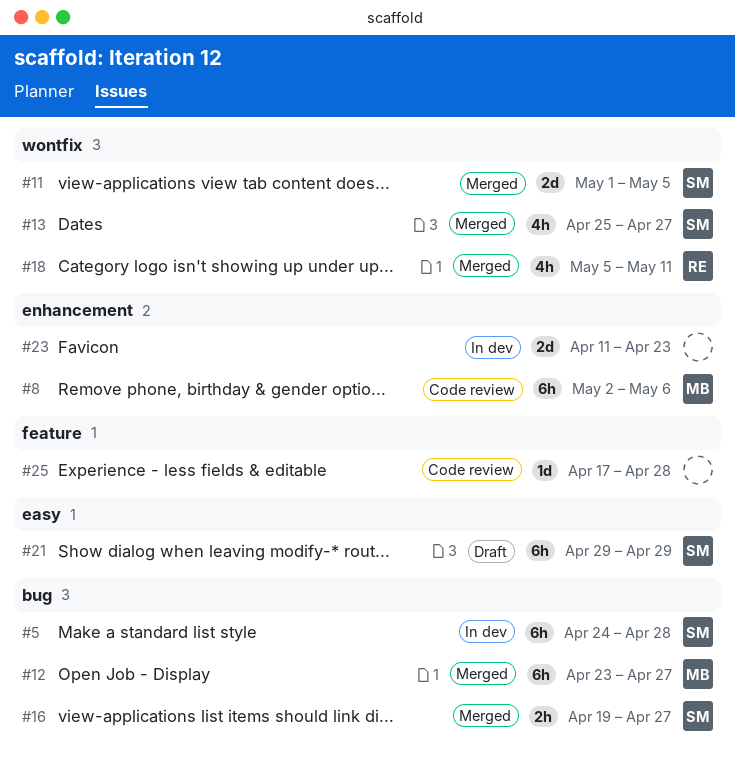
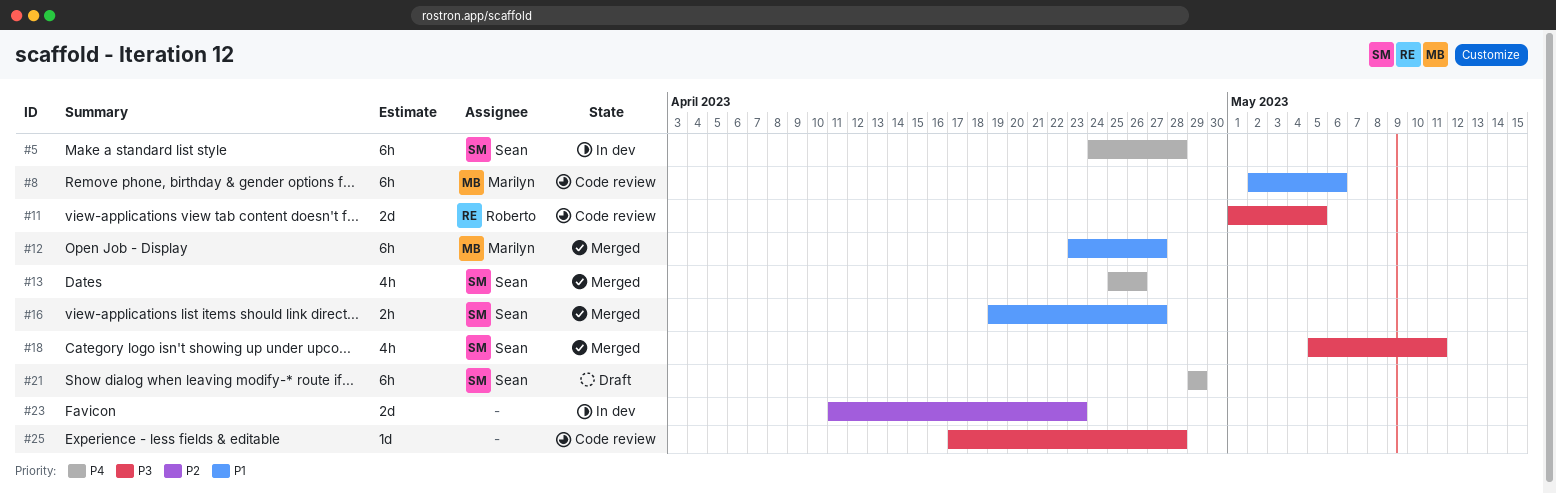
#11, status: Merged -> Code review
#11, owner: Sean -> Roberto
#13, due: Apr 27 -> Apr 26
#18, owner: Roberto -> Sean

